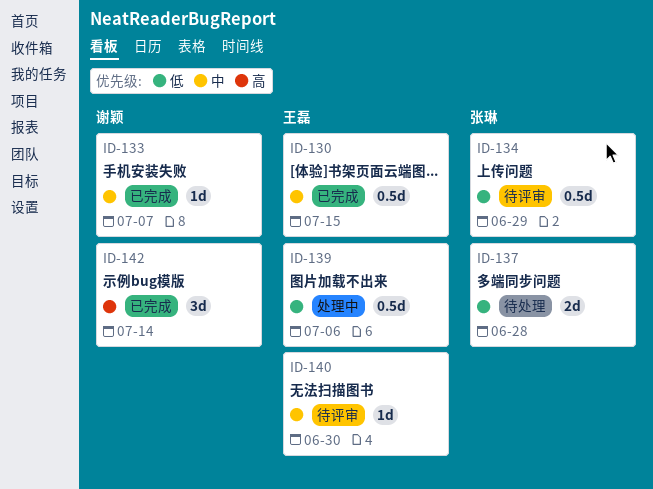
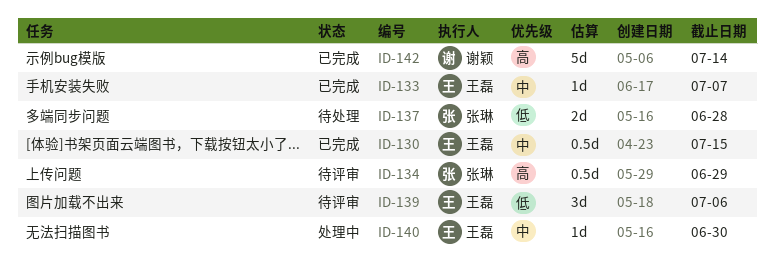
ID-133, owner: 谢颖 -> 王磊
ID-134, priority: 低 -> 高
ID-139, status: 处理中 -> 待评审
ID-139, estimate: 0.5d -> 3d
ID-140, status: 待评审 -> 处理中
ID-142, estimate: 3d -> 5d

